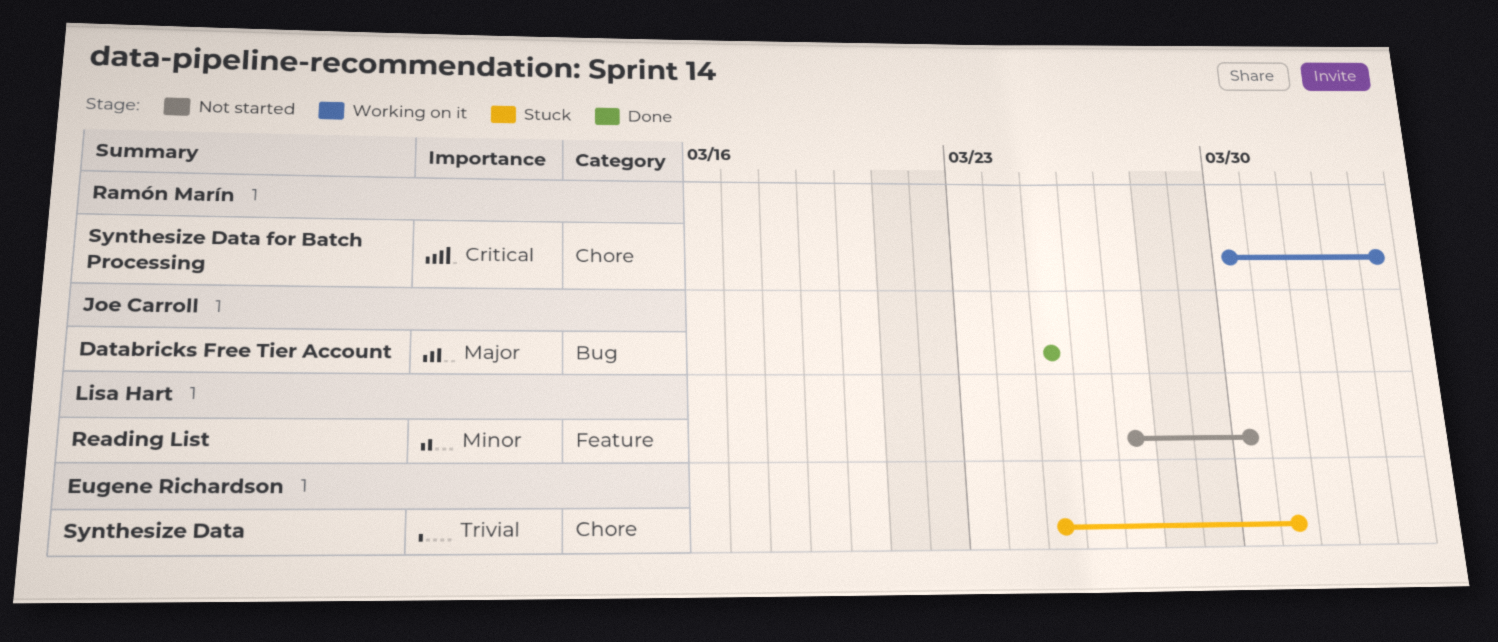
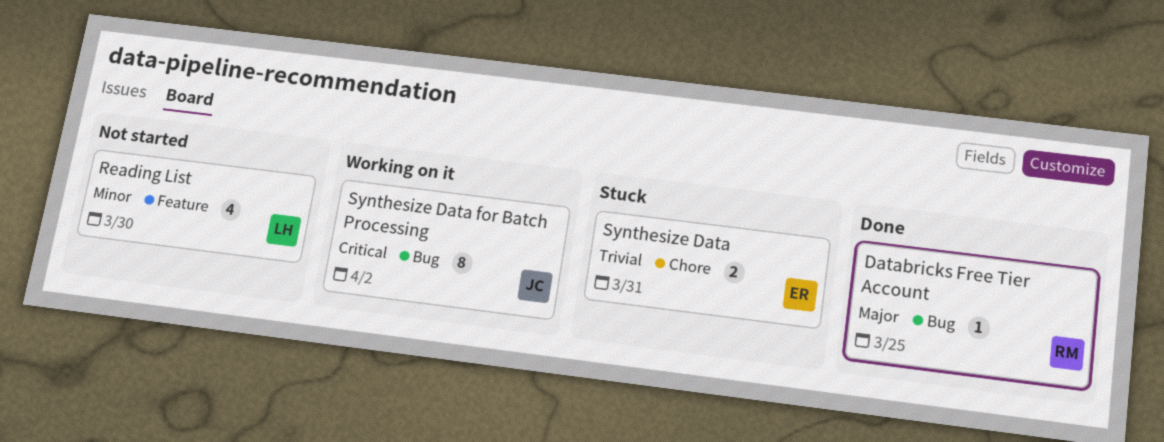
Databricks Free Tier Account, owner: Joe Carroll -> Ramón Marín
Synthesize Data for Batch Processing, owner: Ramón Marín -> Joe Carroll
Synthesize Data for Batch Processing, label: Chore -> Bug
Synthesize Data for Batch Processing, due: Apr 3 -> Apr 2

